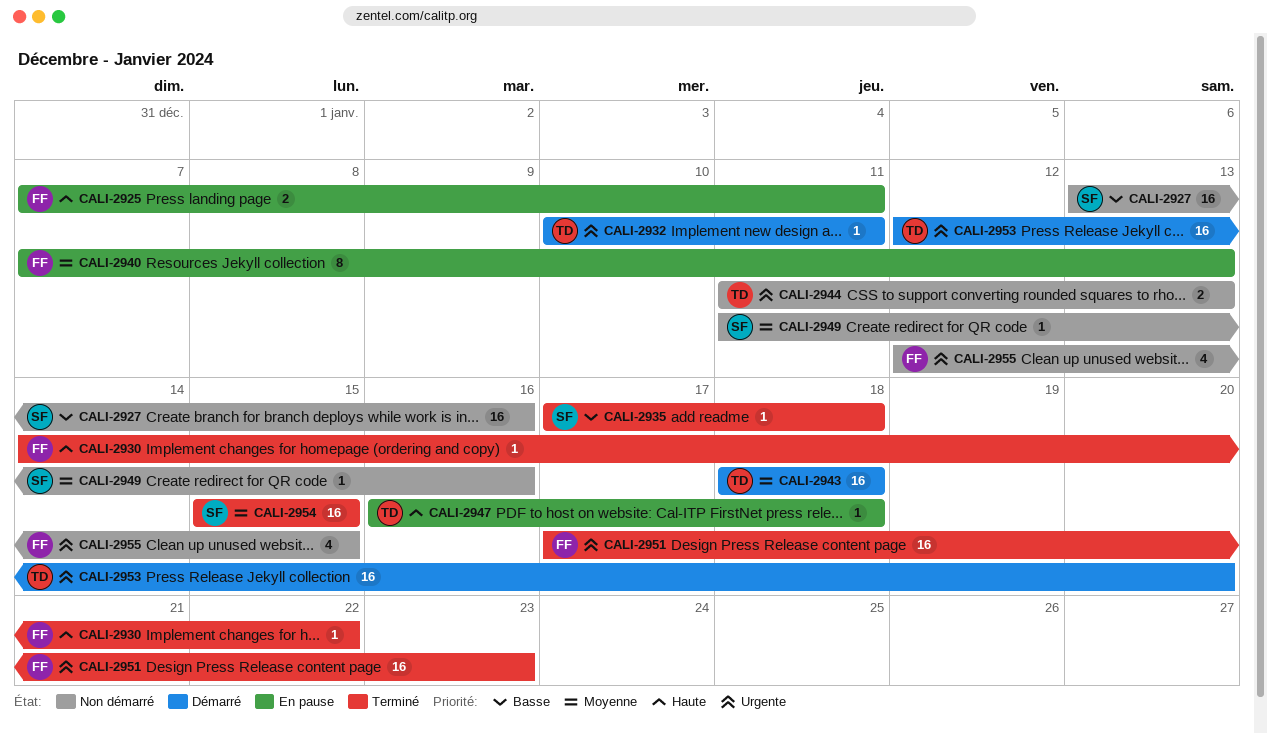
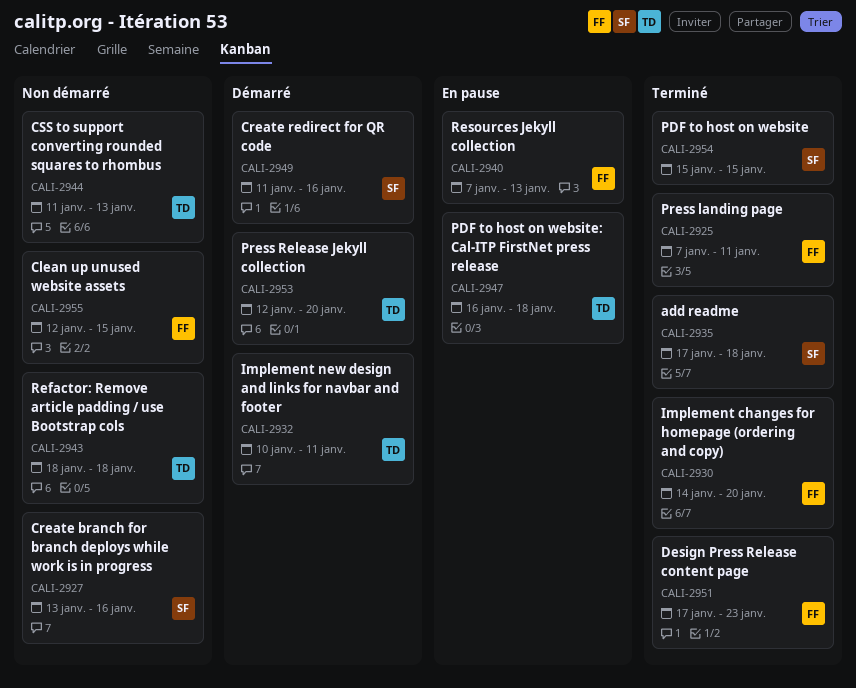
CALI-2925, status: En pause -> Terminé
CALI-2930, due: Jan 22 -> Jan 20
CALI-2943, status: Démarré -> Non démarré
CALI-2949, status: Non démarré -> Démarré

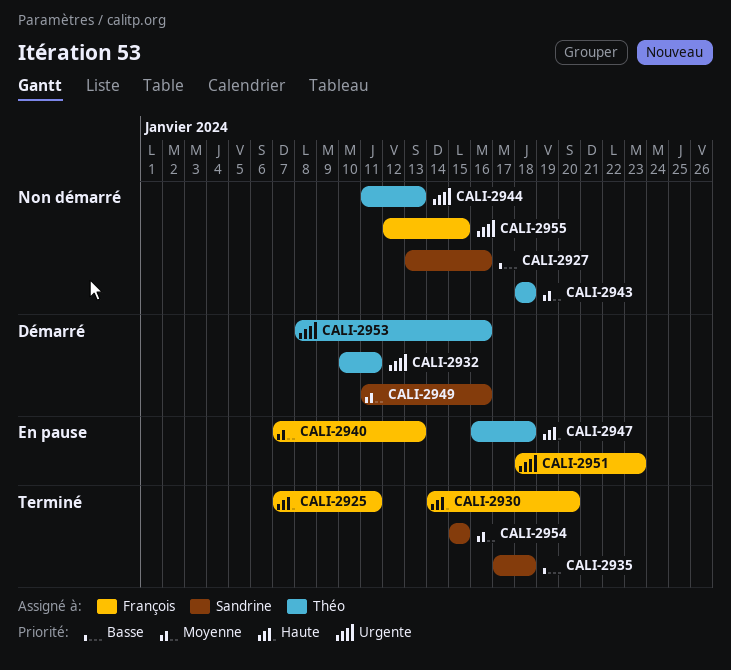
CALI-2951, status: Terminé -> En pause
CALI-2951, start: Jan 17 -> Jan 18
CALI-2953, start: Jan 12 -> Jan 8
CALI-2953, due: Jan 20 -> Jan 16

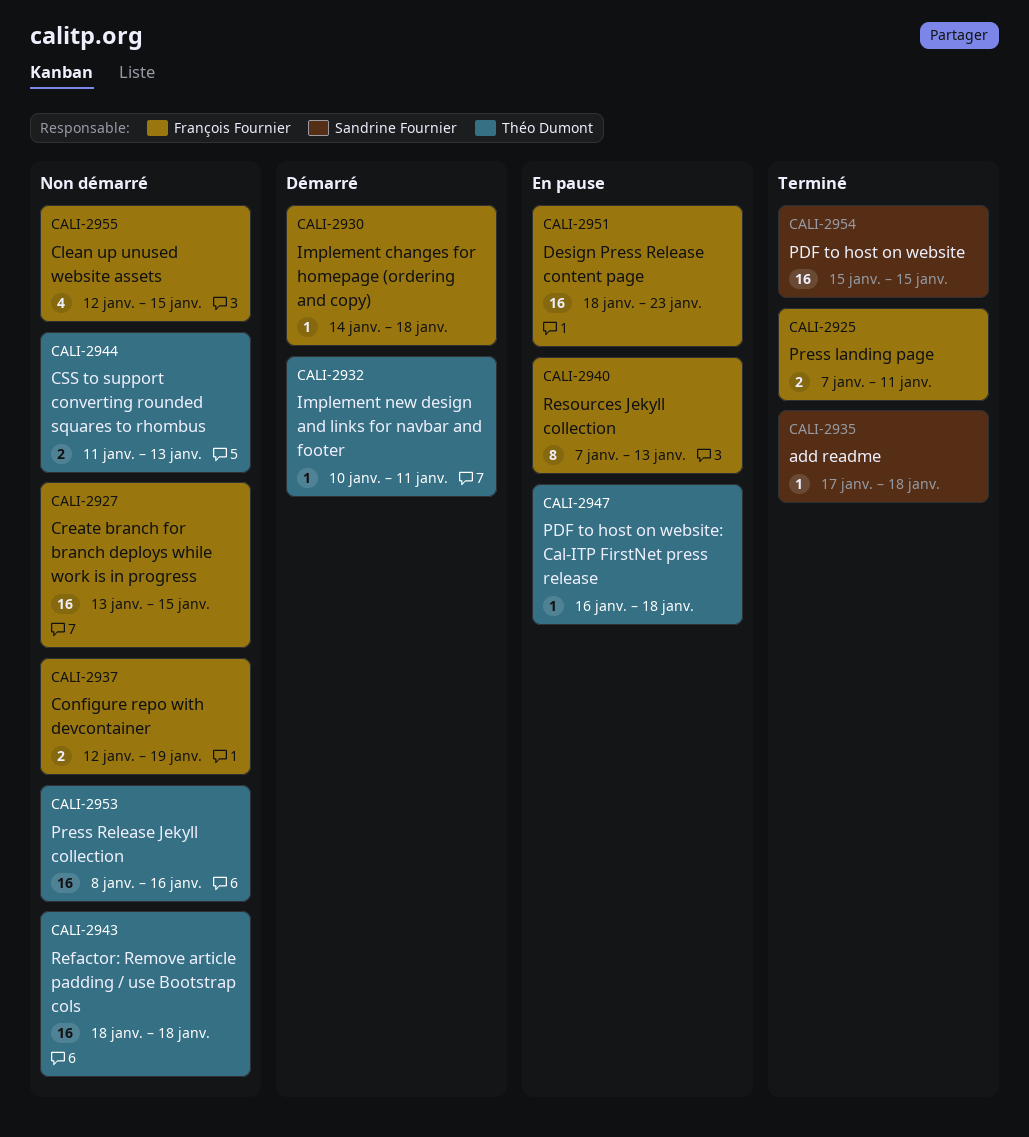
CALI-2927, owner: Sandrine Fournier -> François Fournier
CALI-2927, due: Jan 16 -> Jan 15
CALI-2930, status: Terminé -> Démarré
CALI-2930, due: Jan 20 -> Jan 18
CALI-2937: none -> present
CALI-2949: present -> none
CALI-2953, status: Démarré -> Non démarré

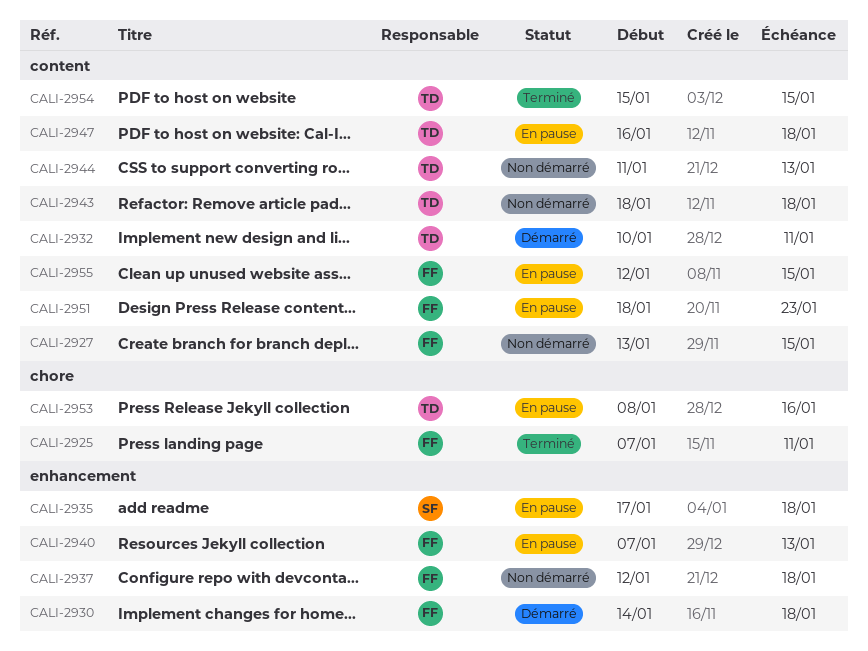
CALI-2935, status: Terminé -> En pause
CALI-2937, due: Jan 19 -> Jan 18
CALI-2953, status: Non démarré -> En pause
CALI-2954, owner: Sandrine Fournier -> Théo Dumont
CALI-2955, status: Non démarré -> En pause

